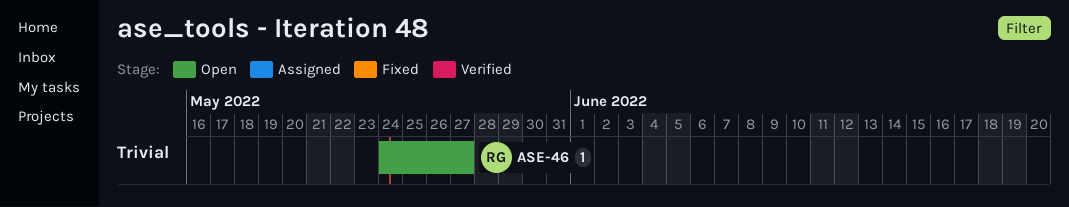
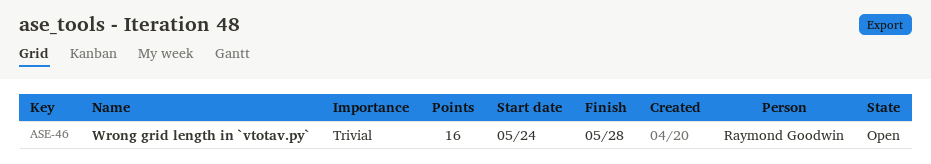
ASE-46, estimate: 1 -> 16
ASE-46, due: May 27 -> May 28

